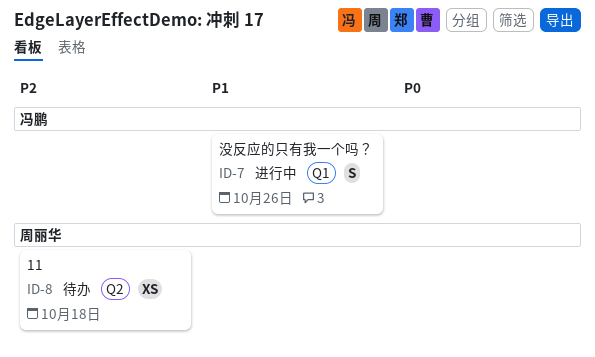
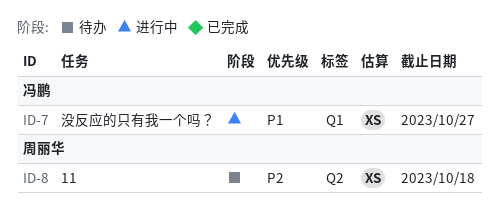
ID-7, estimate: S -> XS
ID-7, due: Oct 26 -> Oct 27

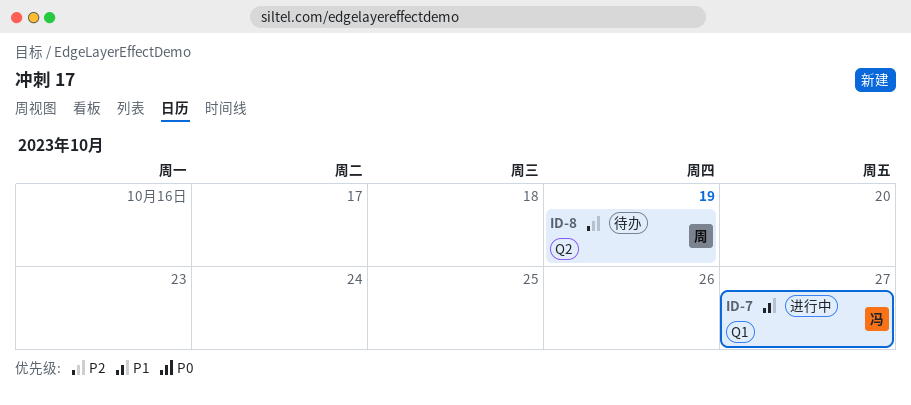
ID-8, due: Oct 18 -> Oct 19

